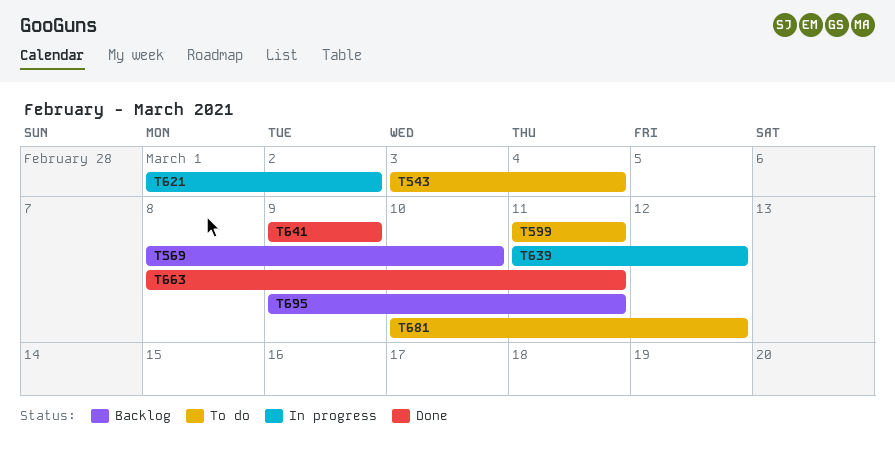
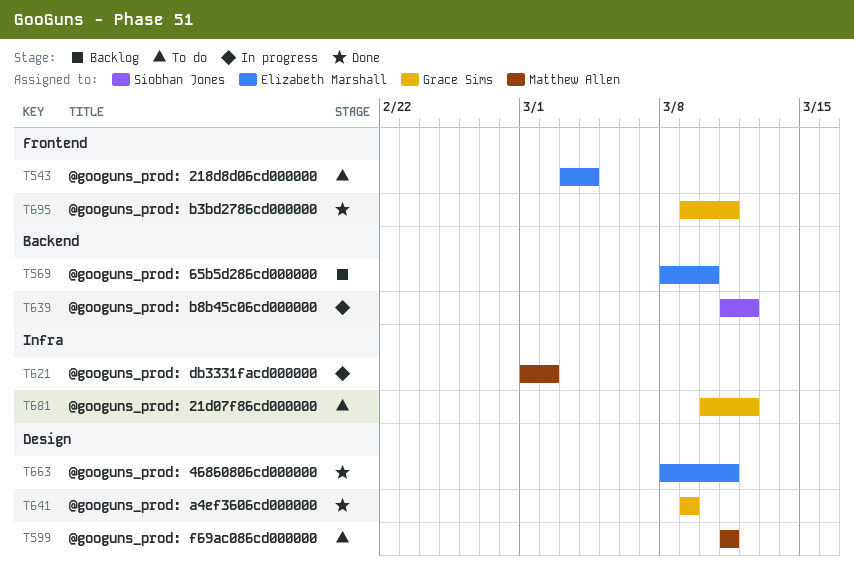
T695, status: Backlog -> Done

